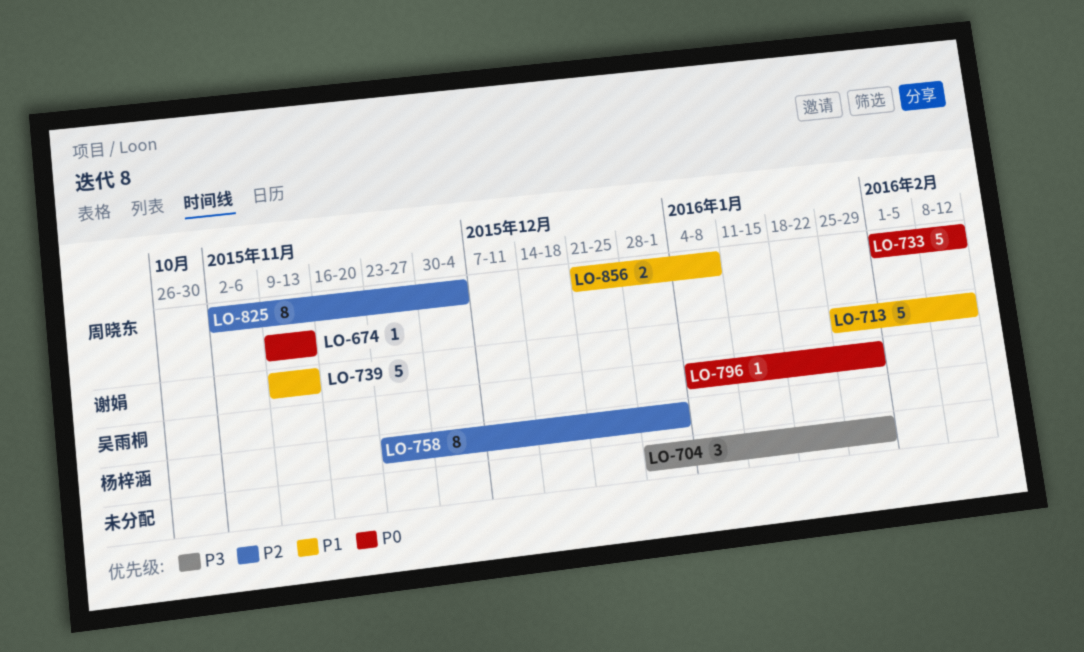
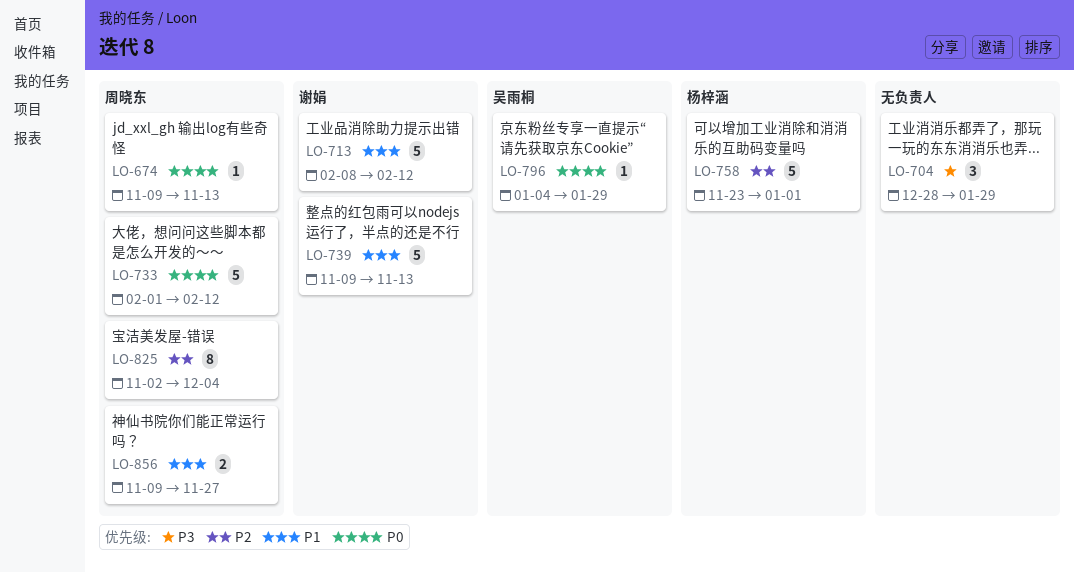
LO-713, start: Jan 25 -> Feb 8
LO-758, estimate: 8 -> 5
LO-856, start: Dec 21 -> Nov 9
LO-856, due: Jan 8 -> Nov 27

